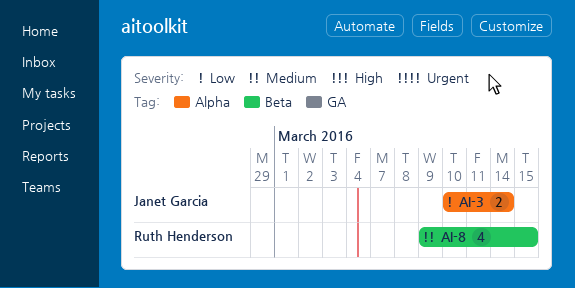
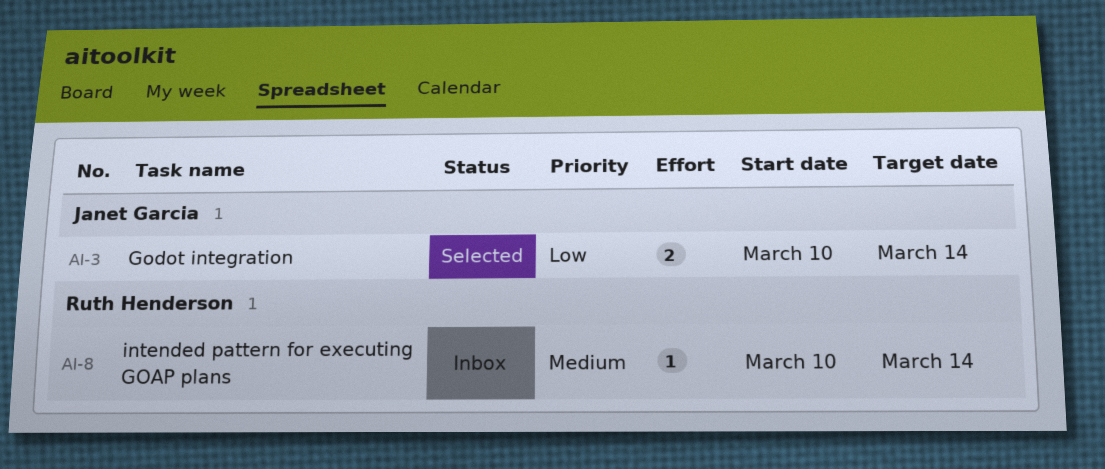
AI-8, estimate: 4 -> 1
AI-8, start: Mar 9 -> Mar 10
AI-8, due: Mar 15 -> Mar 14

